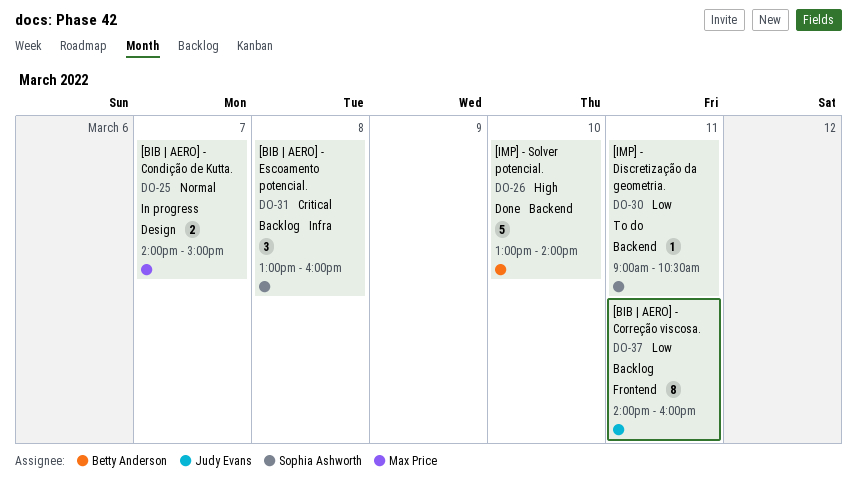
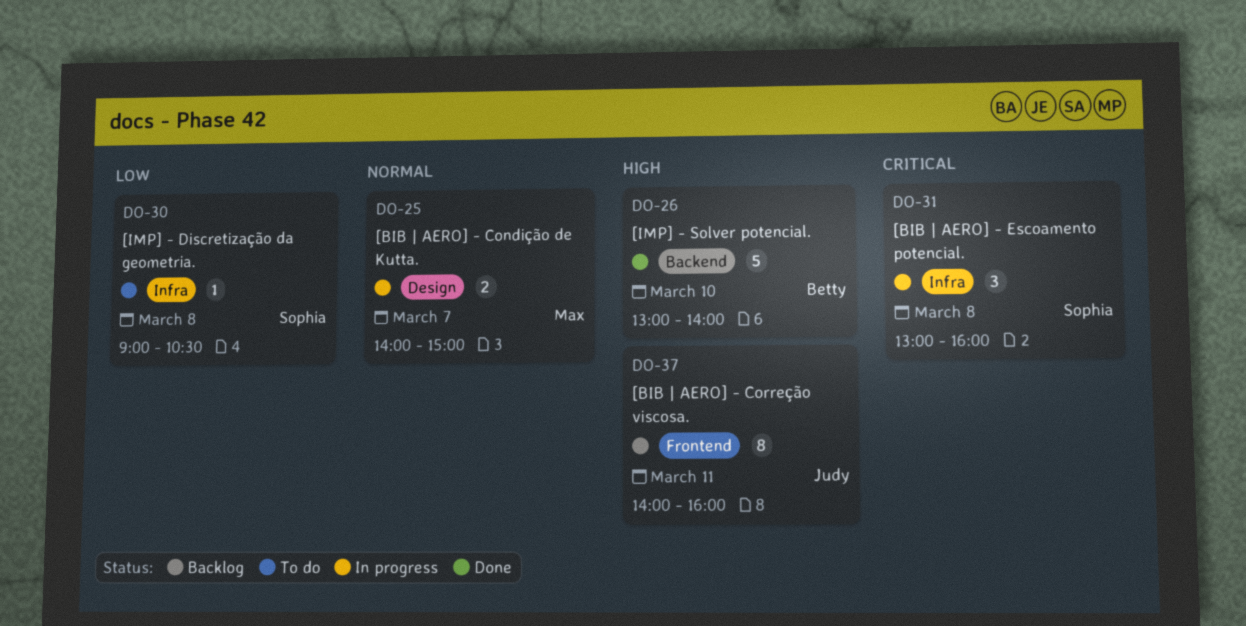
DO-30, label: Backend -> Infra
DO-30, day: Mar 11 -> Mar 8
DO-31, status: Backlog -> In progress
DO-37, priority: Low -> High

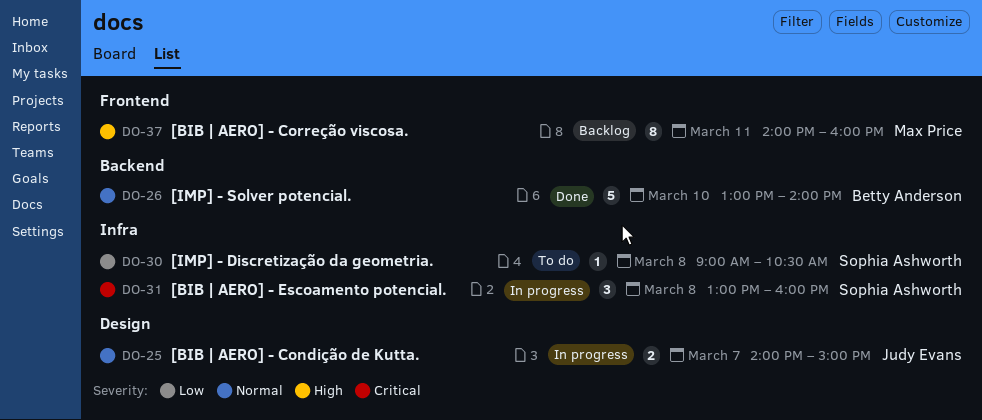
DO-25, owner: Max Price -> Judy Evans
DO-26, priority: High -> Normal
DO-37, owner: Judy Evans -> Max Price

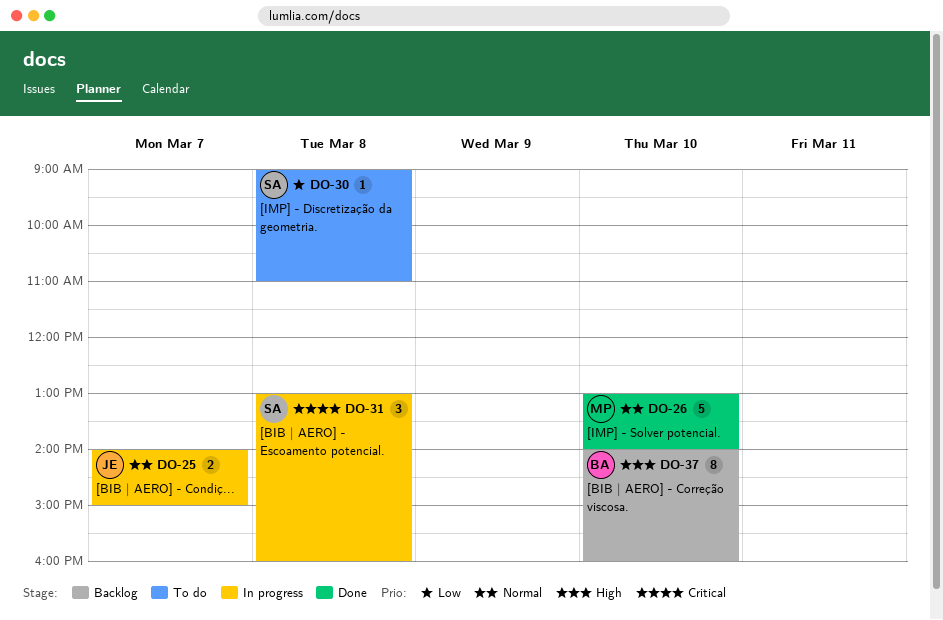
DO-26, owner: Betty Anderson -> Max Price
DO-30, ends: 10:30 -> 11:00
DO-37, owner: Max Price -> Betty Anderson
DO-37, day: Mar 11 -> Mar 10

